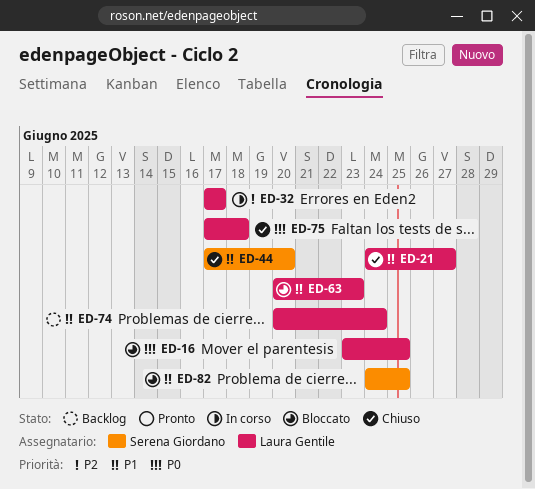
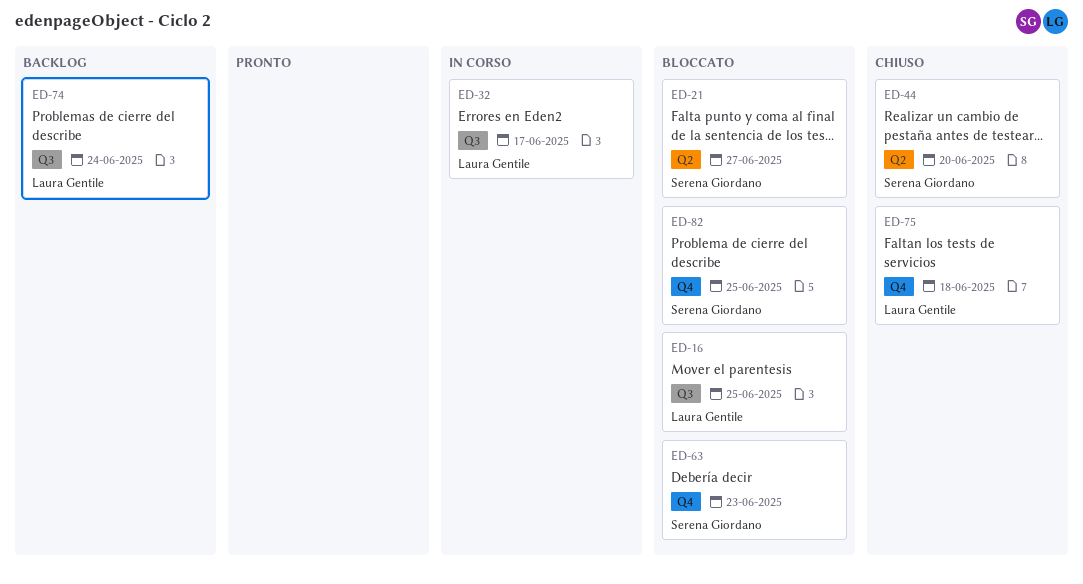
ED-21, status: Chiuso -> Bloccato
ED-21, owner: Laura Gentile -> Serena Giordano
ED-63, owner: Laura Gentile -> Serena Giordano

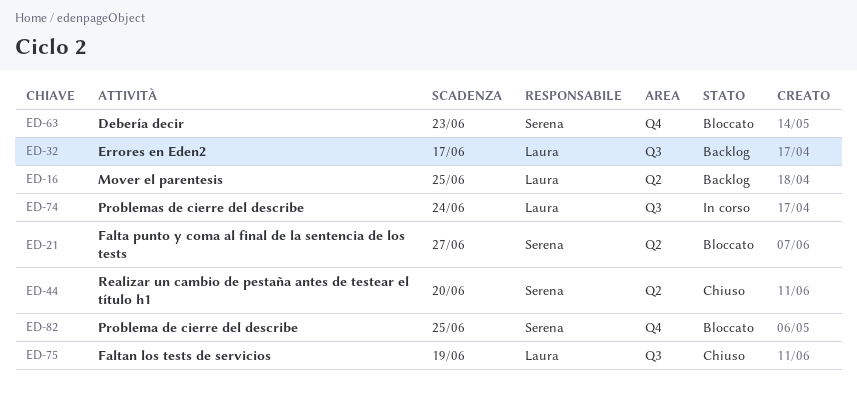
ED-16, status: Bloccato -> Backlog
ED-16, label: Q3 -> Q2
ED-32, status: In corso -> Backlog
ED-74, status: Backlog -> In corso
ED-75, label: Q4 -> Q3
ED-75, due: Jun 18 -> Jun 19

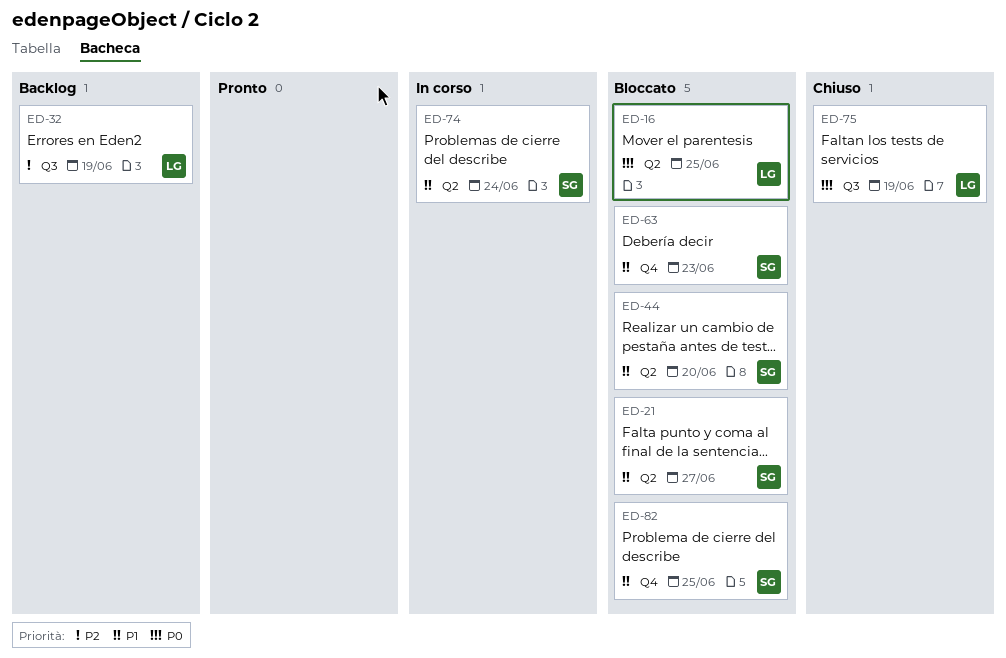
ED-16, status: Backlog -> Bloccato
ED-32, due: Jun 17 -> Jun 19
ED-44, status: Chiuso -> Bloccato
ED-74, owner: Laura -> Serena
ED-74, label: Q3 -> Q2

